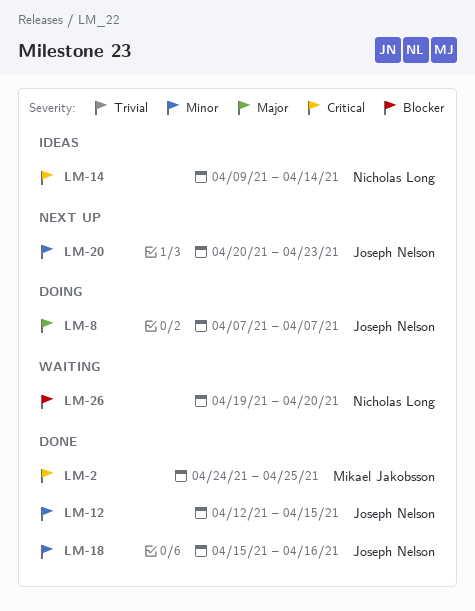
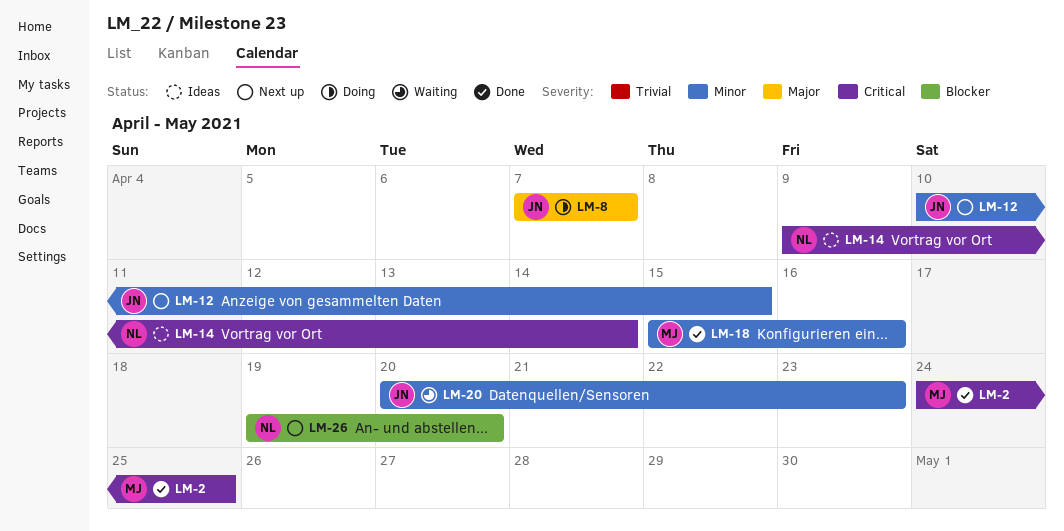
LM-12, status: Done -> Next up
LM-12, start: Apr 12 -> Apr 10
LM-18, owner: Joseph Nelson -> Mikael Jakobsson
LM-20, status: Next up -> Waiting
LM-26, status: Waiting -> Next up

